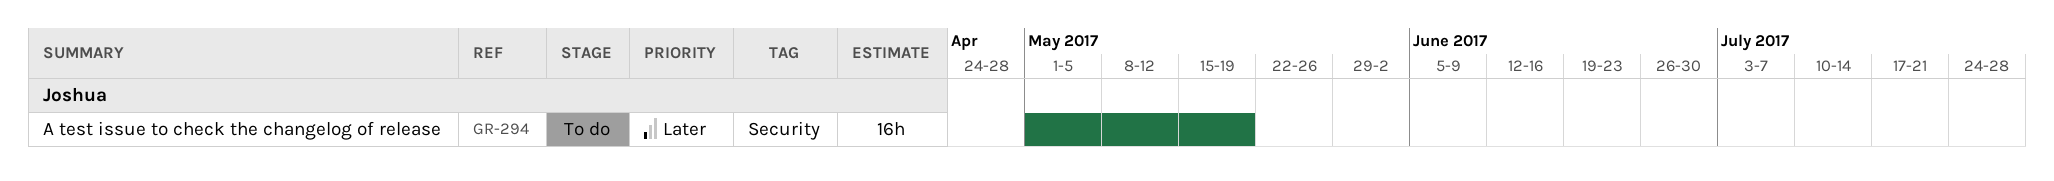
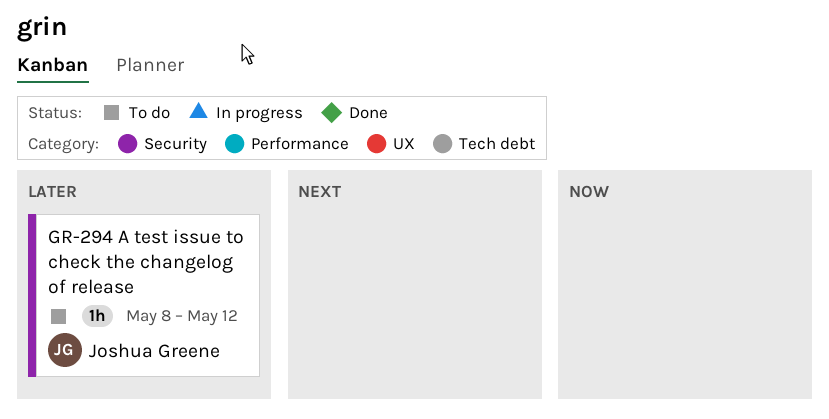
GR-294, estimate: 16h -> 1h
GR-294, start: May 1 -> May 8
GR-294, due: May 19 -> May 12

